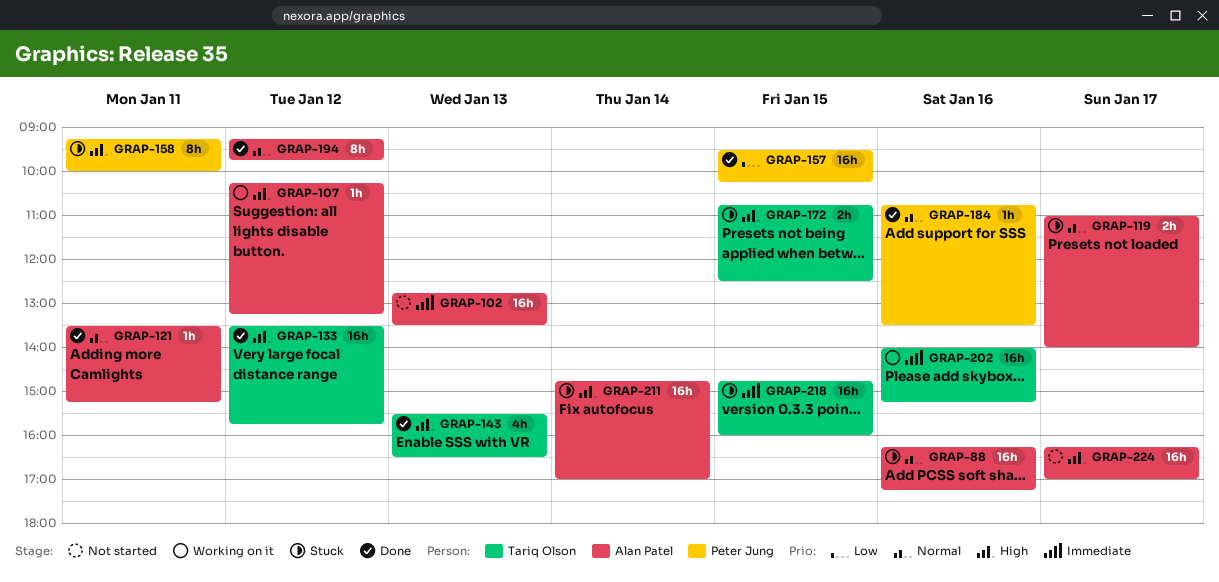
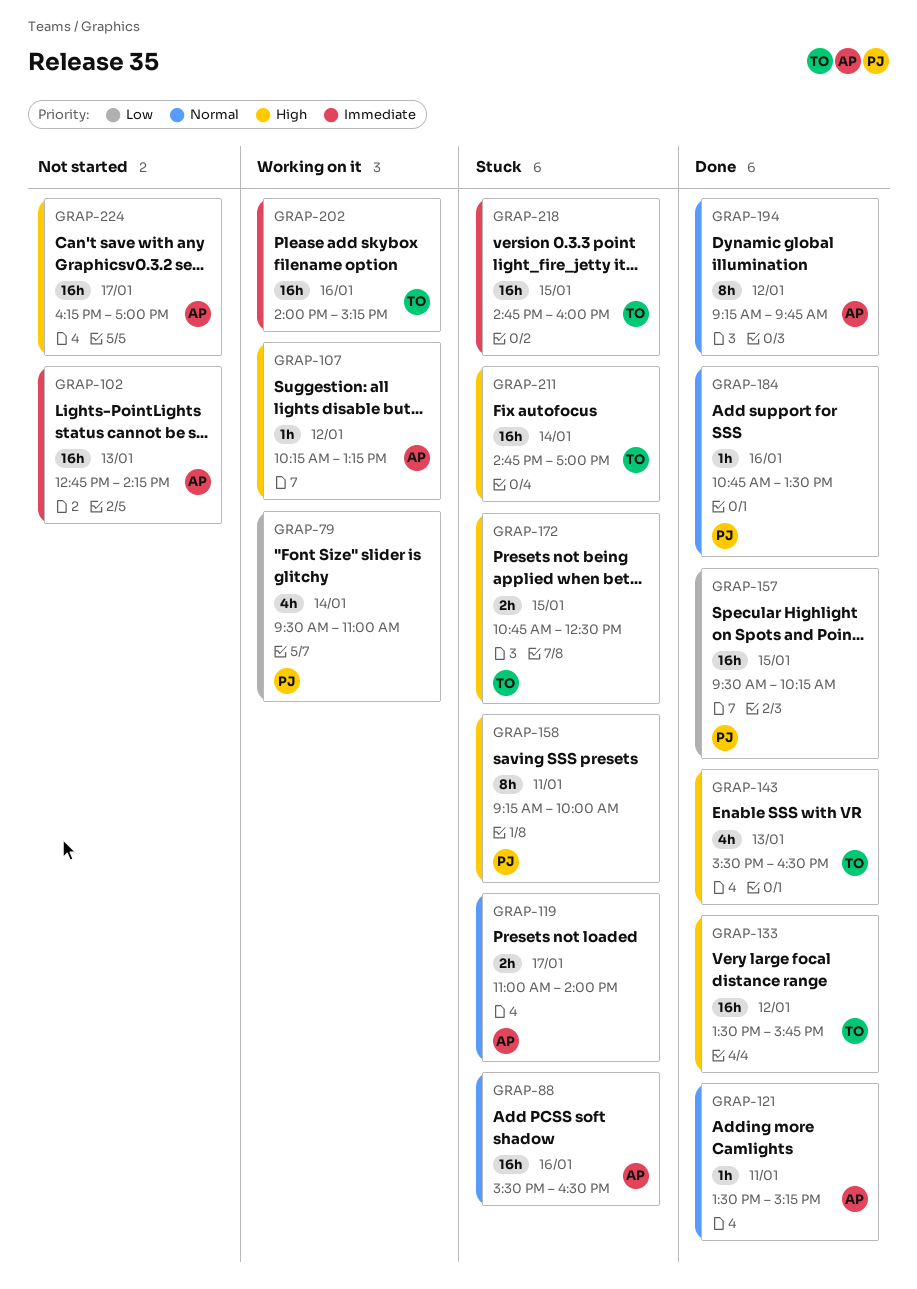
GRAP-79: none -> present
GRAP-88, begins: 16:15 -> 15:30
GRAP-88, ends: 17:15 -> 16:30
GRAP-102, ends: 13:30 -> 14:15
GRAP-211, owner: Alan Patel -> Tariq Olson

